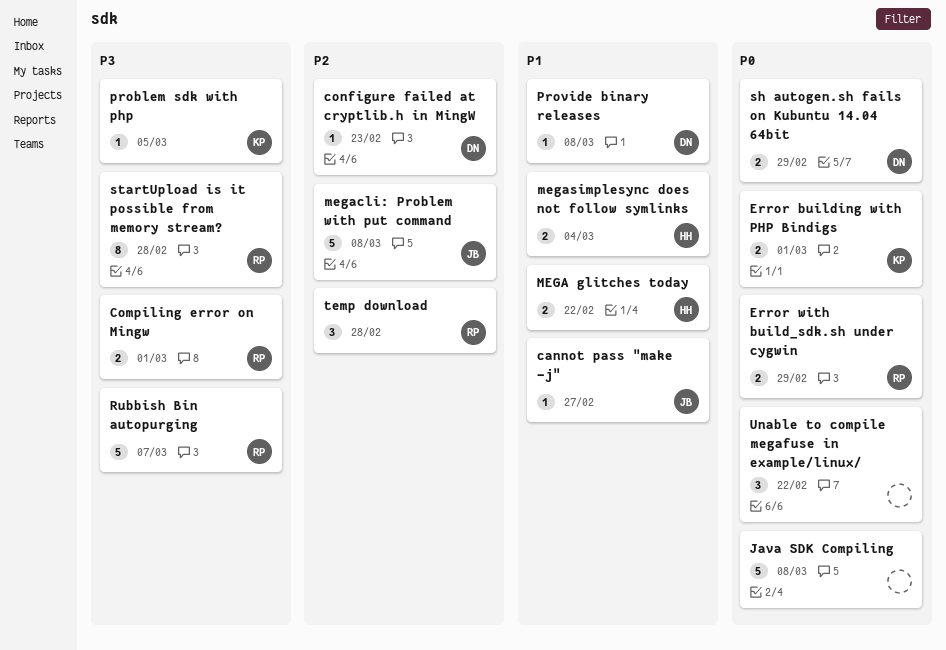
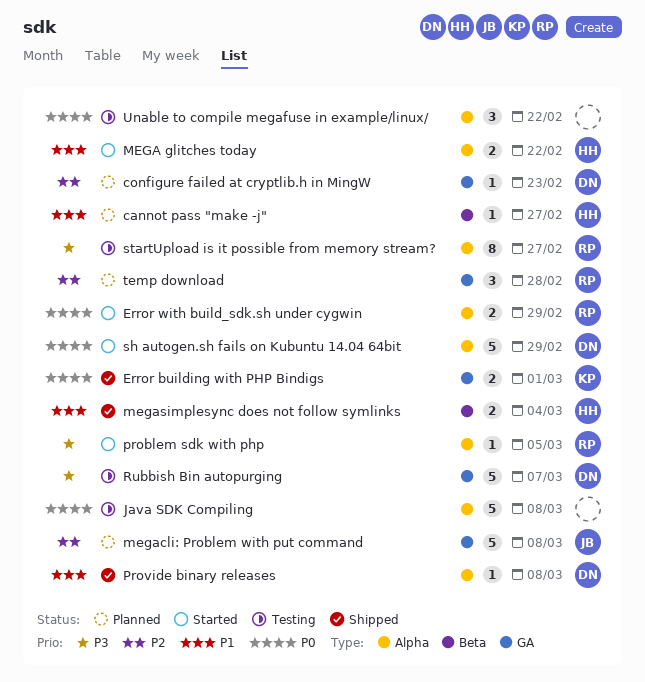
cannot pass "make -j", owner: JB -> HH
Compiling error on Mingw: present -> none
problem sdk with php, owner: KP -> RP
Rubbish Bin autopurging, owner: RP -> DN
sh autogen.sh fails on Kubuntu 14.04 64bit, estimate: 2 -> 5
startUpload is it possible from memory stream?, due: Feb 28 -> Feb 27

